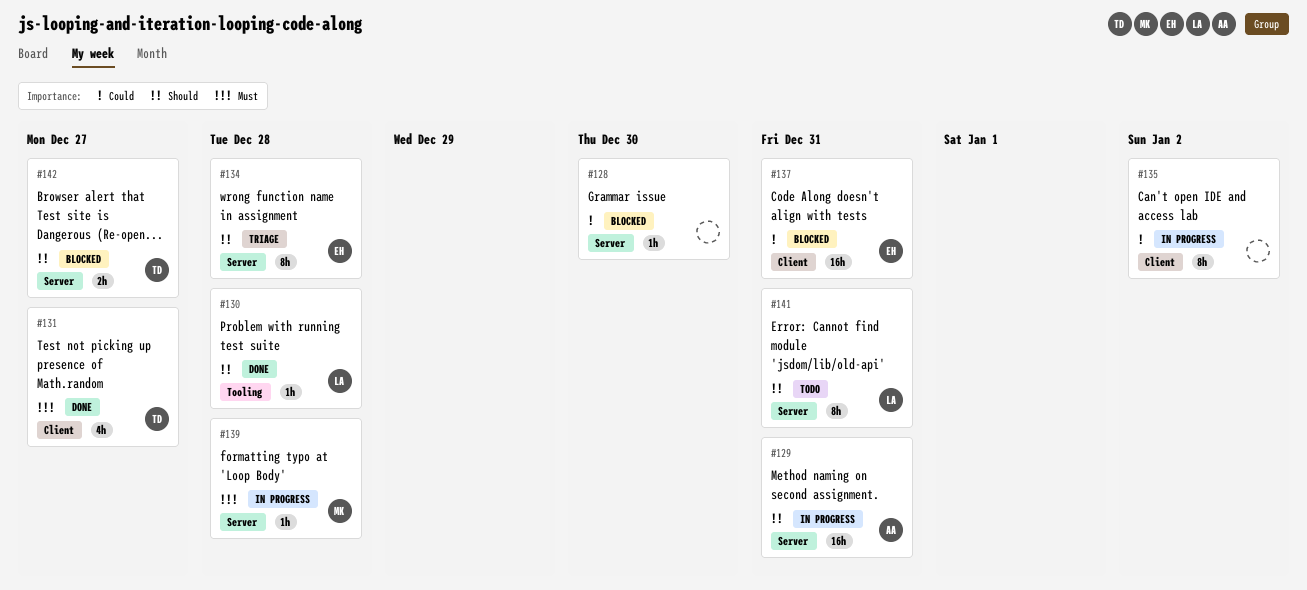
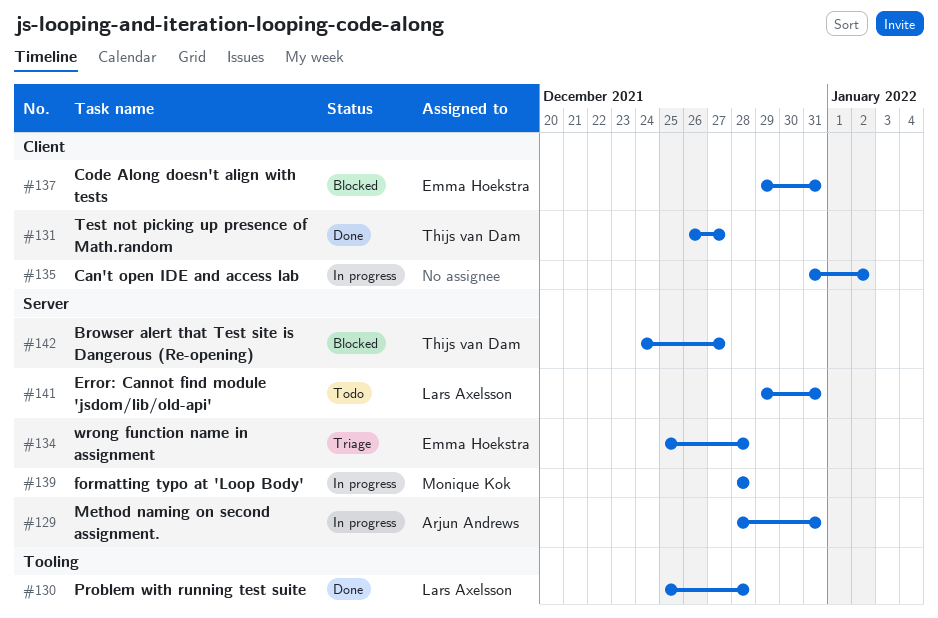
#128: present -> none

